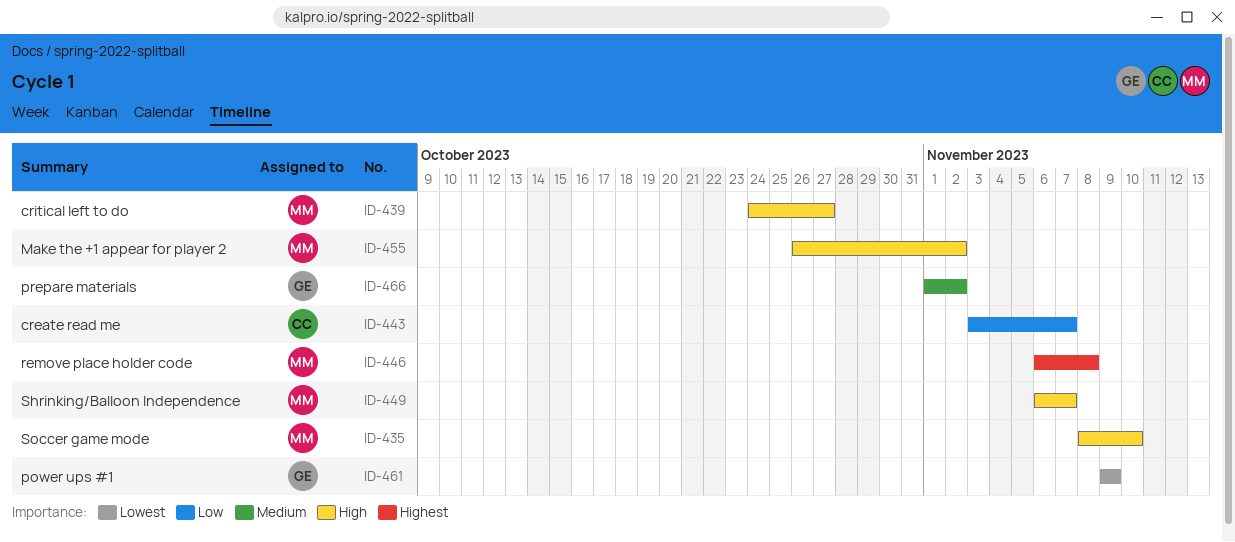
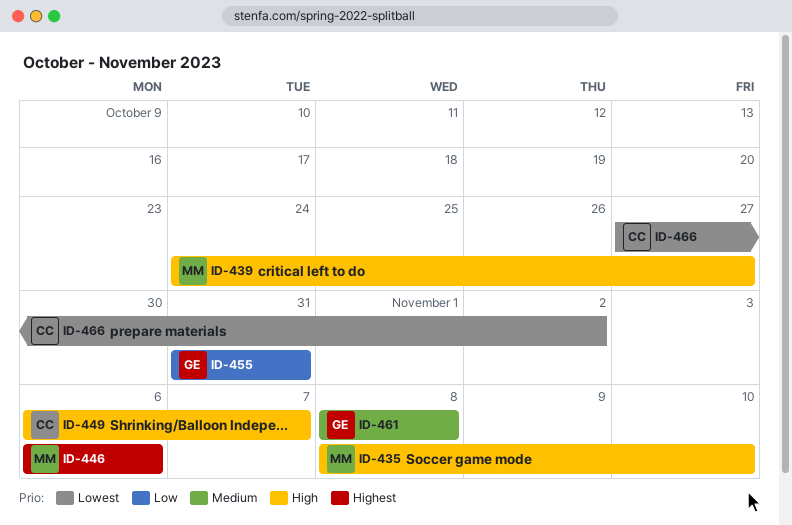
ID-443: present -> none
ID-446, due: Nov 8 -> Nov 6
ID-449, owner: MM -> CC
ID-455, owner: MM -> GE
ID-455, priority: High -> Low
ID-455, start: Oct 26 -> Oct 31
ID-455, due: Nov 2 -> Oct 31
ID-461, priority: Lowest -> Medium
ID-461, start: Nov 9 -> Nov 8
ID-461, due: Nov 9 -> Nov 8
ID-466, owner: GE -> CC
ID-466, priority: Medium -> Lowest
ID-466, start: Nov 1 -> Oct 27

